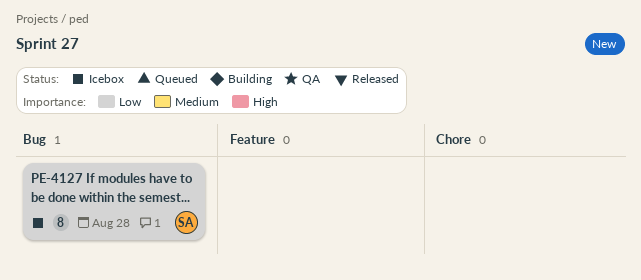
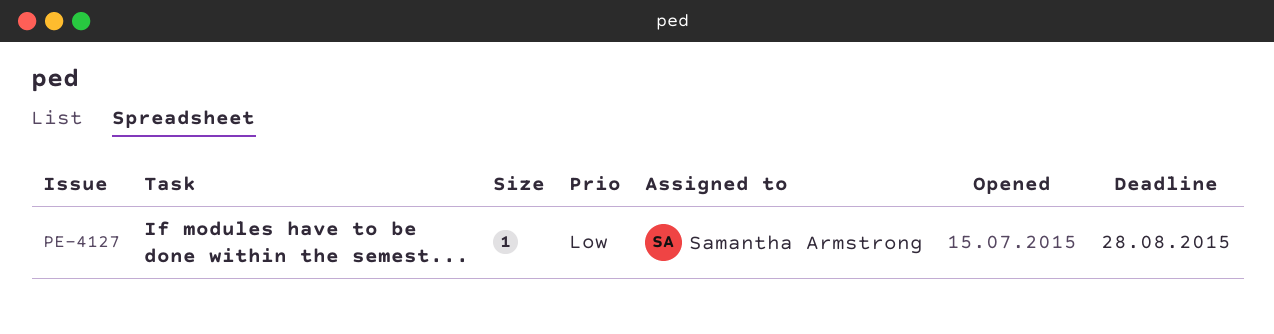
PE-4127, estimate: 8 -> 1

